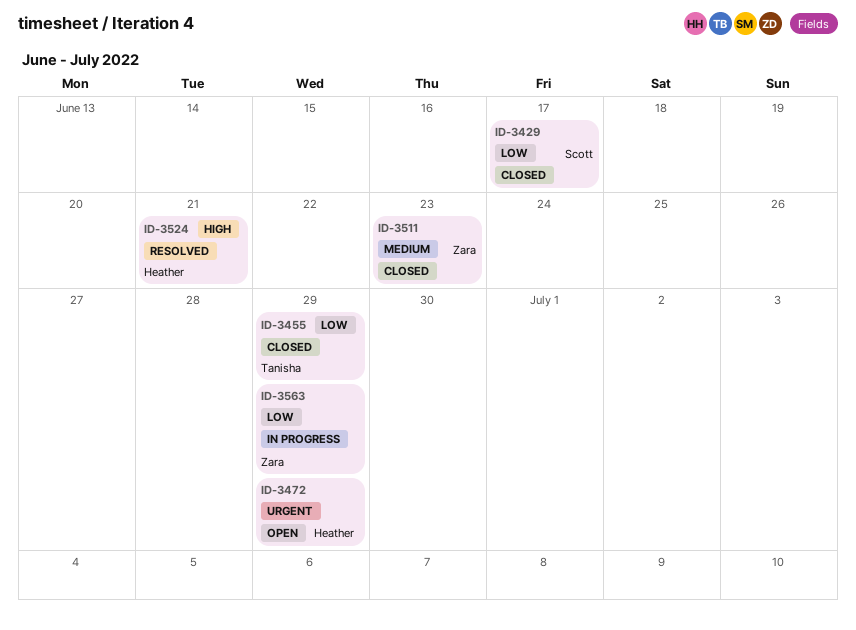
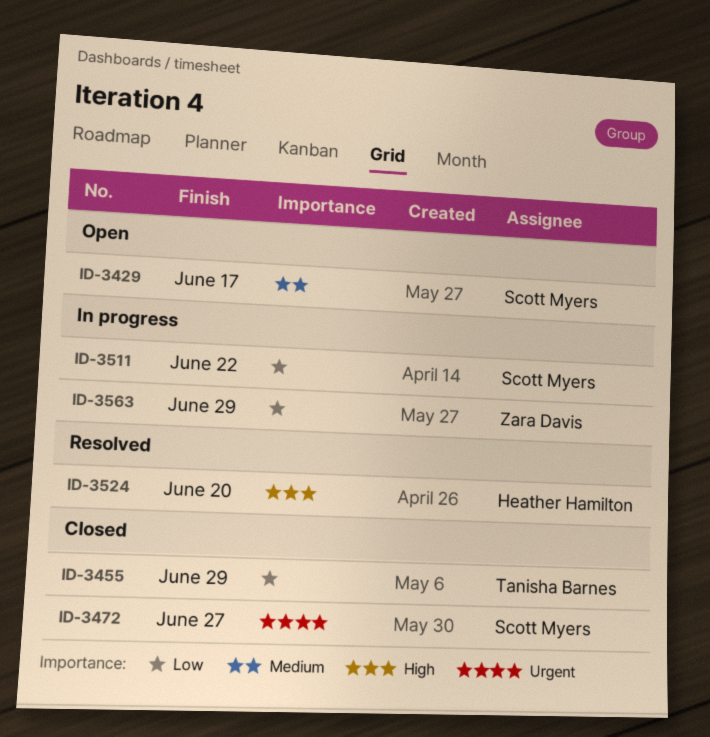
ID-3429, status: Closed -> Open
ID-3429, priority: Low -> Medium
ID-3472, status: Open -> Closed
ID-3472, owner: Heather Hamilton -> Scott Myers
ID-3472, due: Jun 29 -> Jun 27
ID-3511, status: Closed -> In progress
ID-3511, owner: Zara Davis -> Scott Myers
ID-3511, priority: Medium -> Low
ID-3511, due: Jun 23 -> Jun 22
ID-3524, due: Jun 21 -> Jun 20

